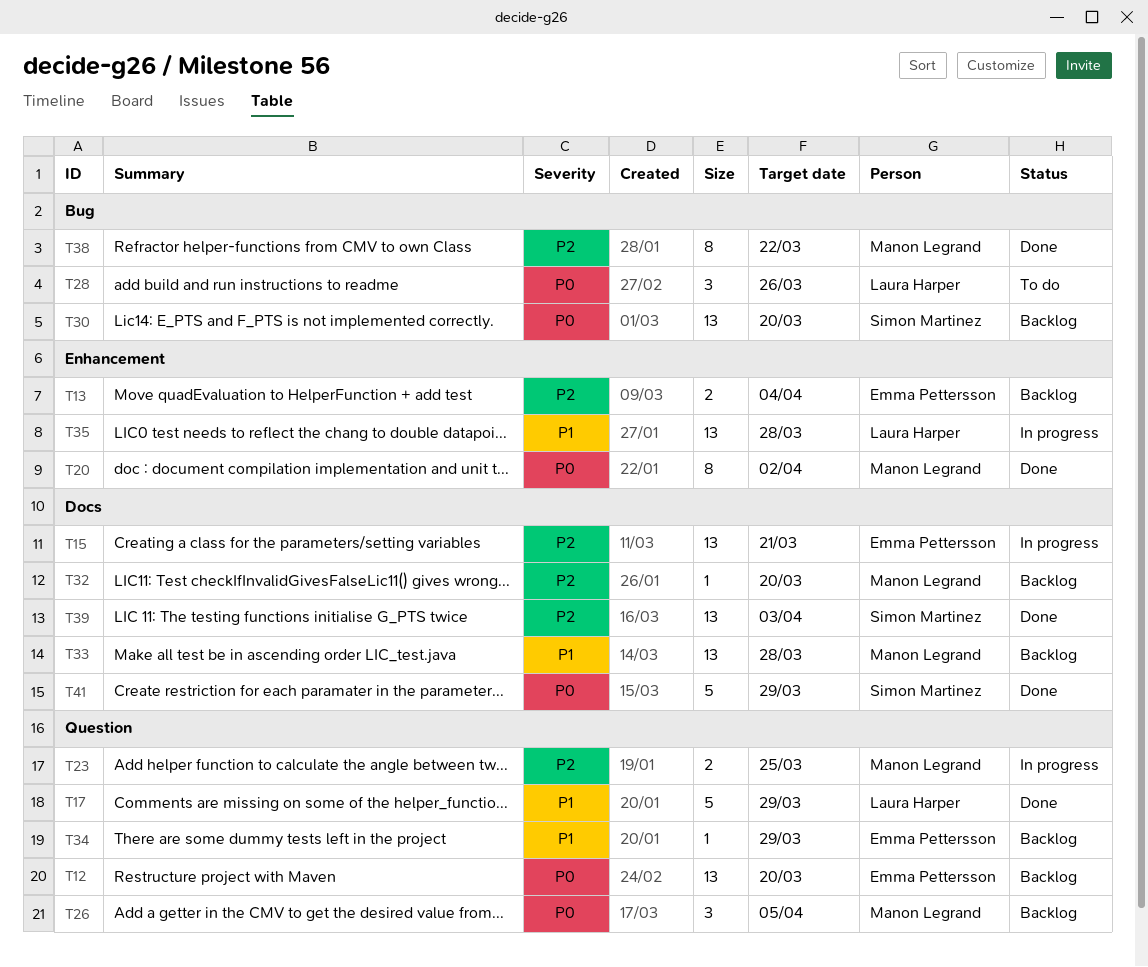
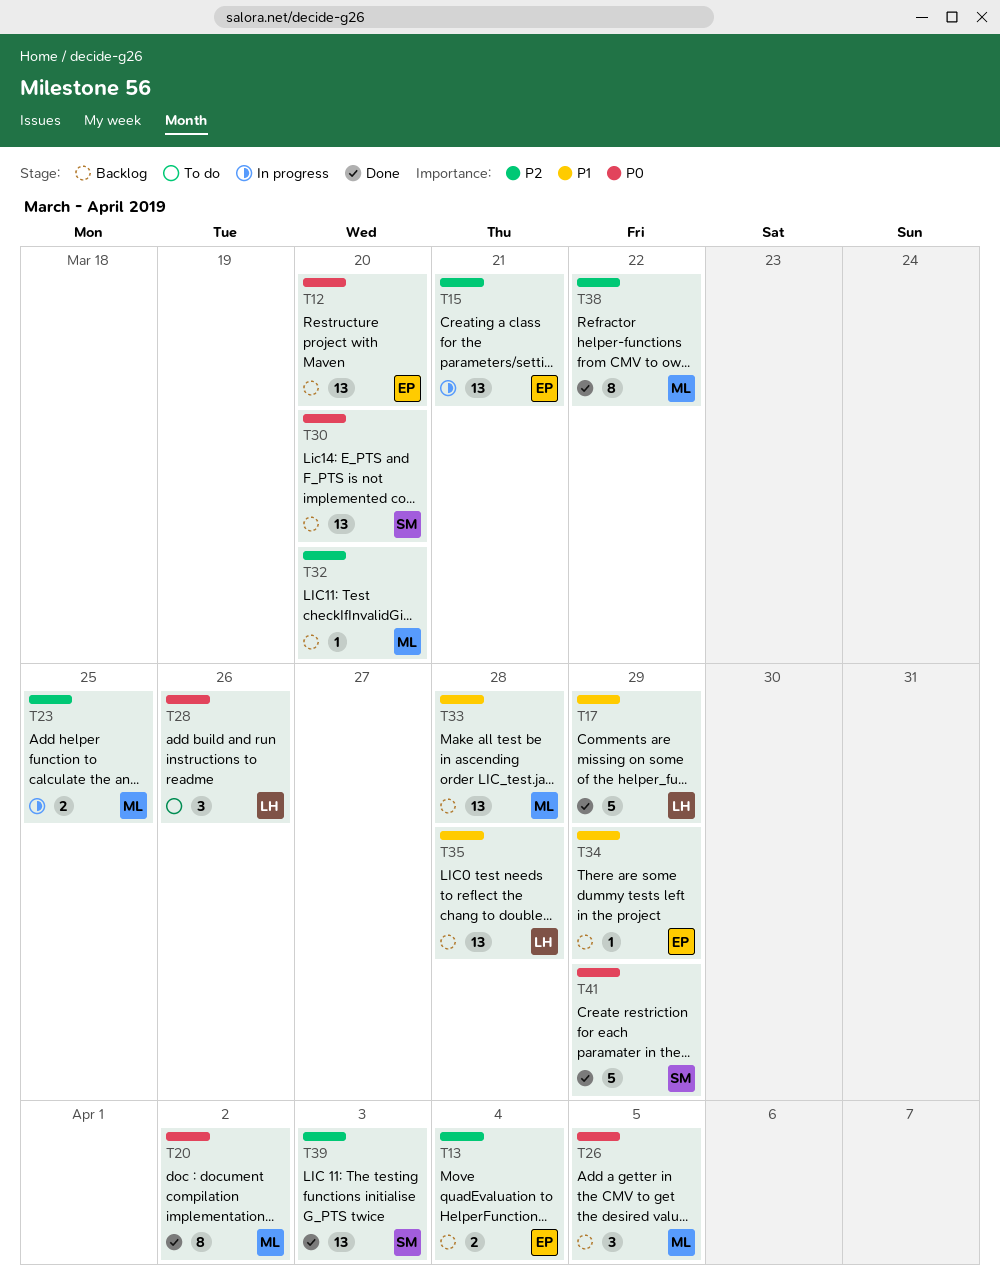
T35, status: In progress -> Backlog

